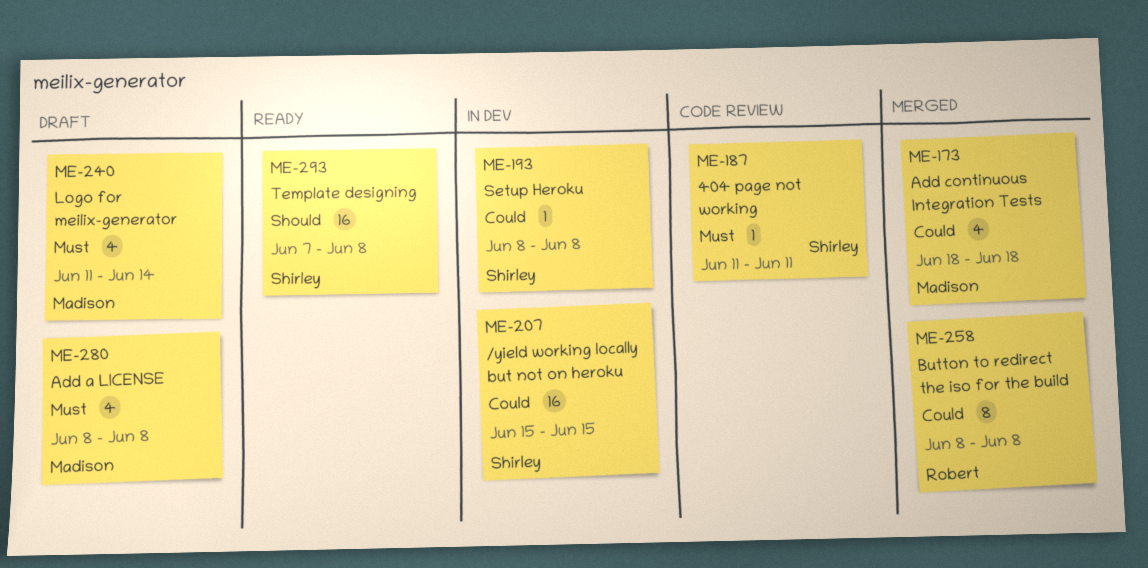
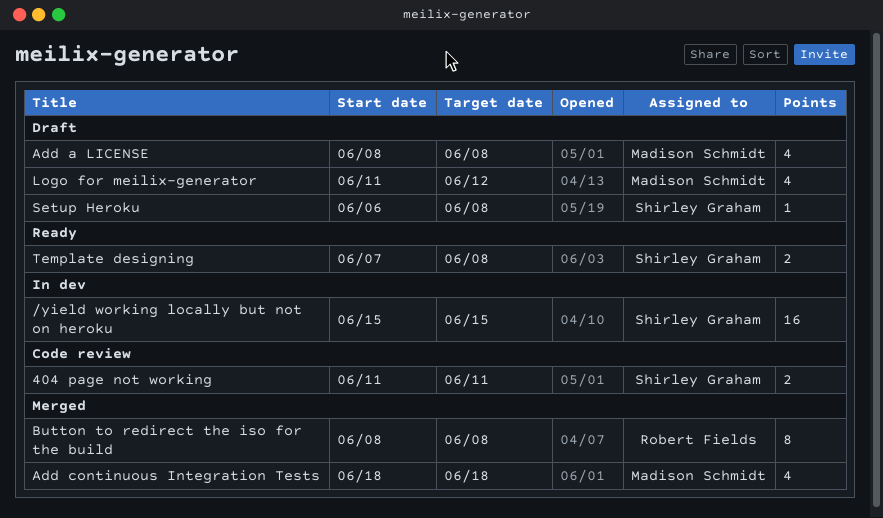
404 page not working, estimate: 1 -> 2
Logo for meilix-generator, due: Jun 14 -> Jun 12
Setup Heroku, status: In dev -> Draft
Setup Heroku, start: Jun 8 -> Jun 6
Template designing, estimate: 16 -> 2

